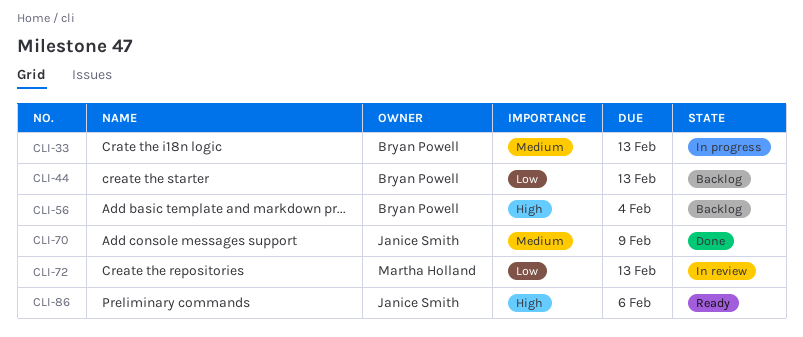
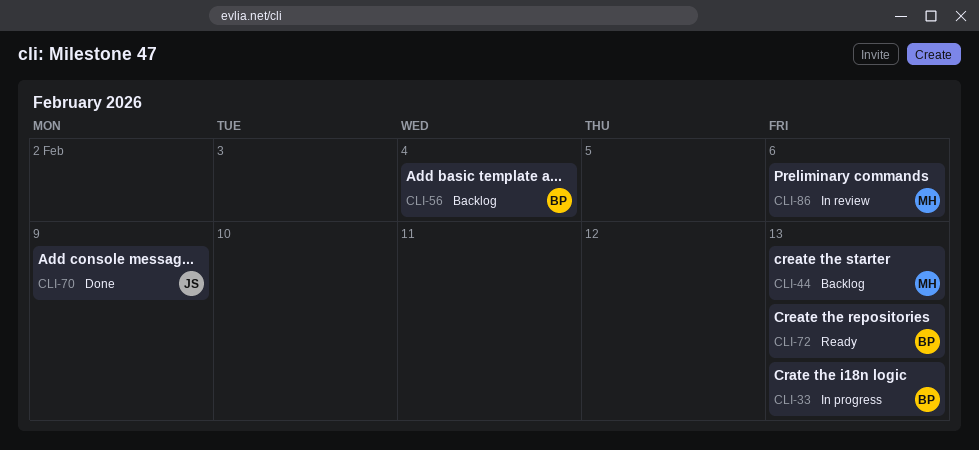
CLI-44, owner: Bryan Powell -> Martha Holland
CLI-72, status: In review -> Ready
CLI-72, owner: Martha Holland -> Bryan Powell
CLI-86, status: Ready -> In review
CLI-86, owner: Janice Smith -> Martha Holland

